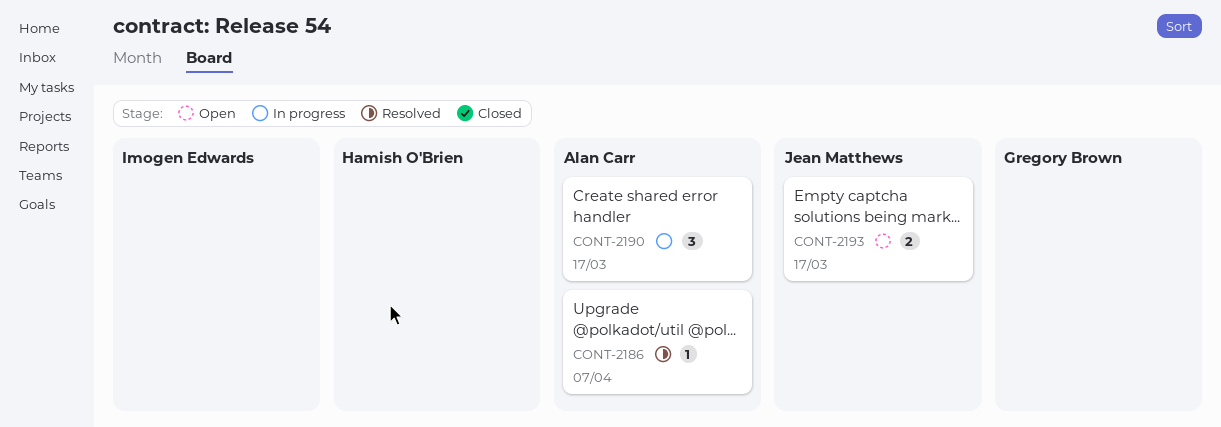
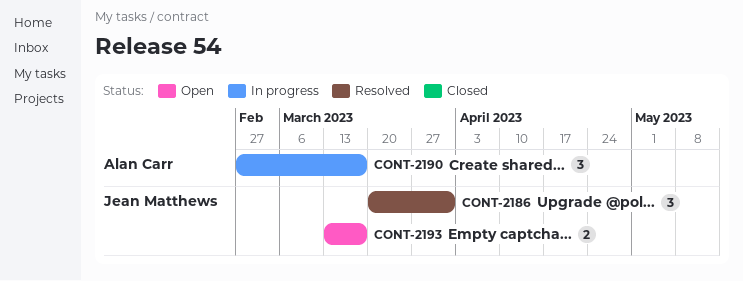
CONT-2186, owner: Alan Carr -> Jean Matthews
CONT-2186, estimate: 1 -> 3
CONT-2186, due: Apr 7 -> Mar 31

